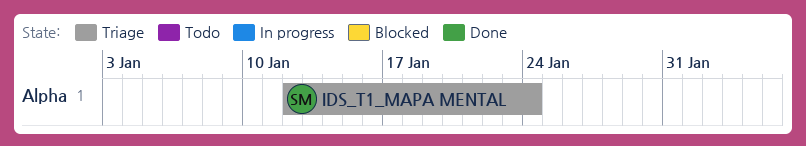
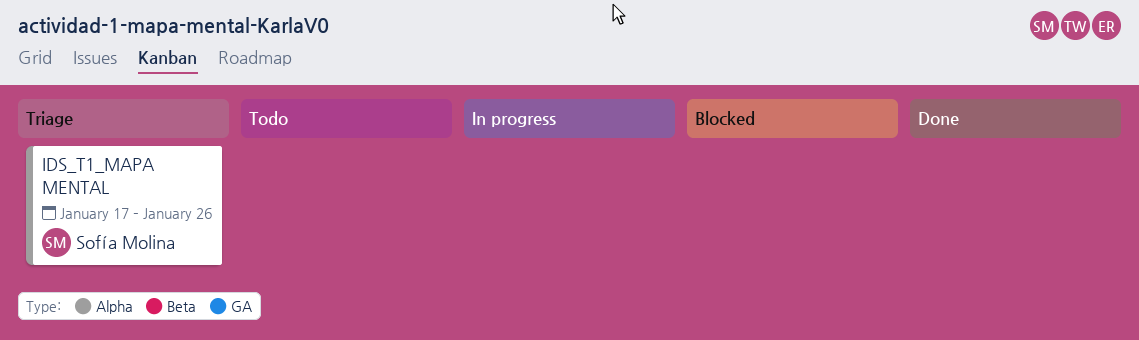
IDS_T1_MAPA MENTAL, start: Jan 12 -> Jan 17
IDS_T1_MAPA MENTAL, due: Jan 24 -> Jan 26

